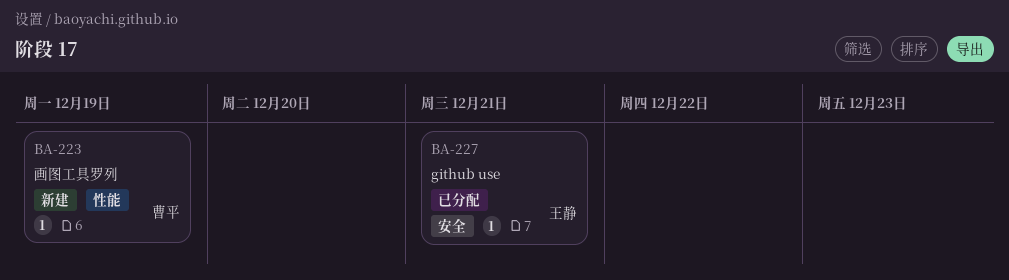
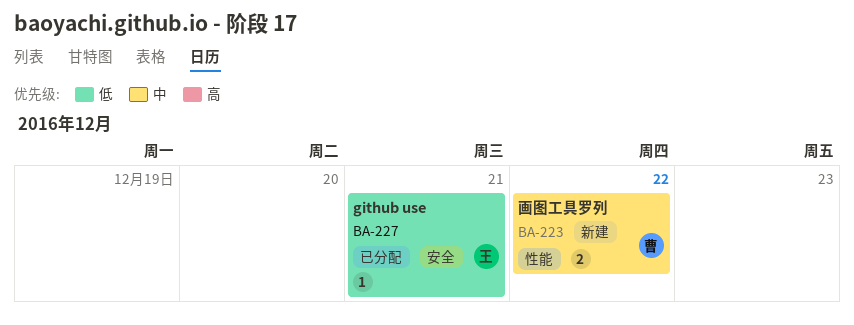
BA-223, estimate: 1 -> 2
BA-223, due: Dec 19 -> Dec 22

